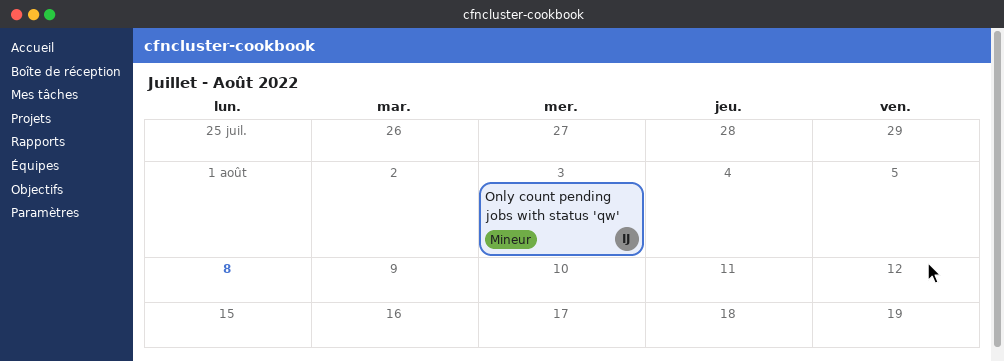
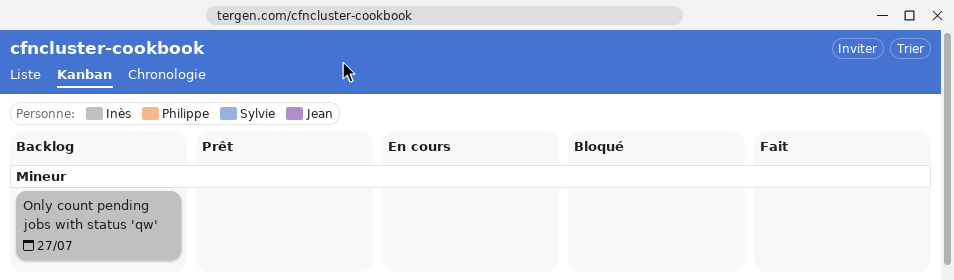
Only count pending jobs with status 'qw', due: Aug 3 -> Jul 27

